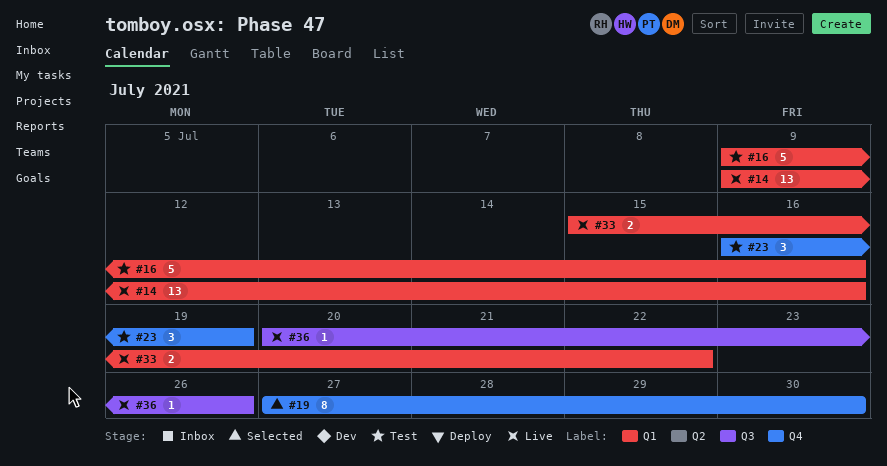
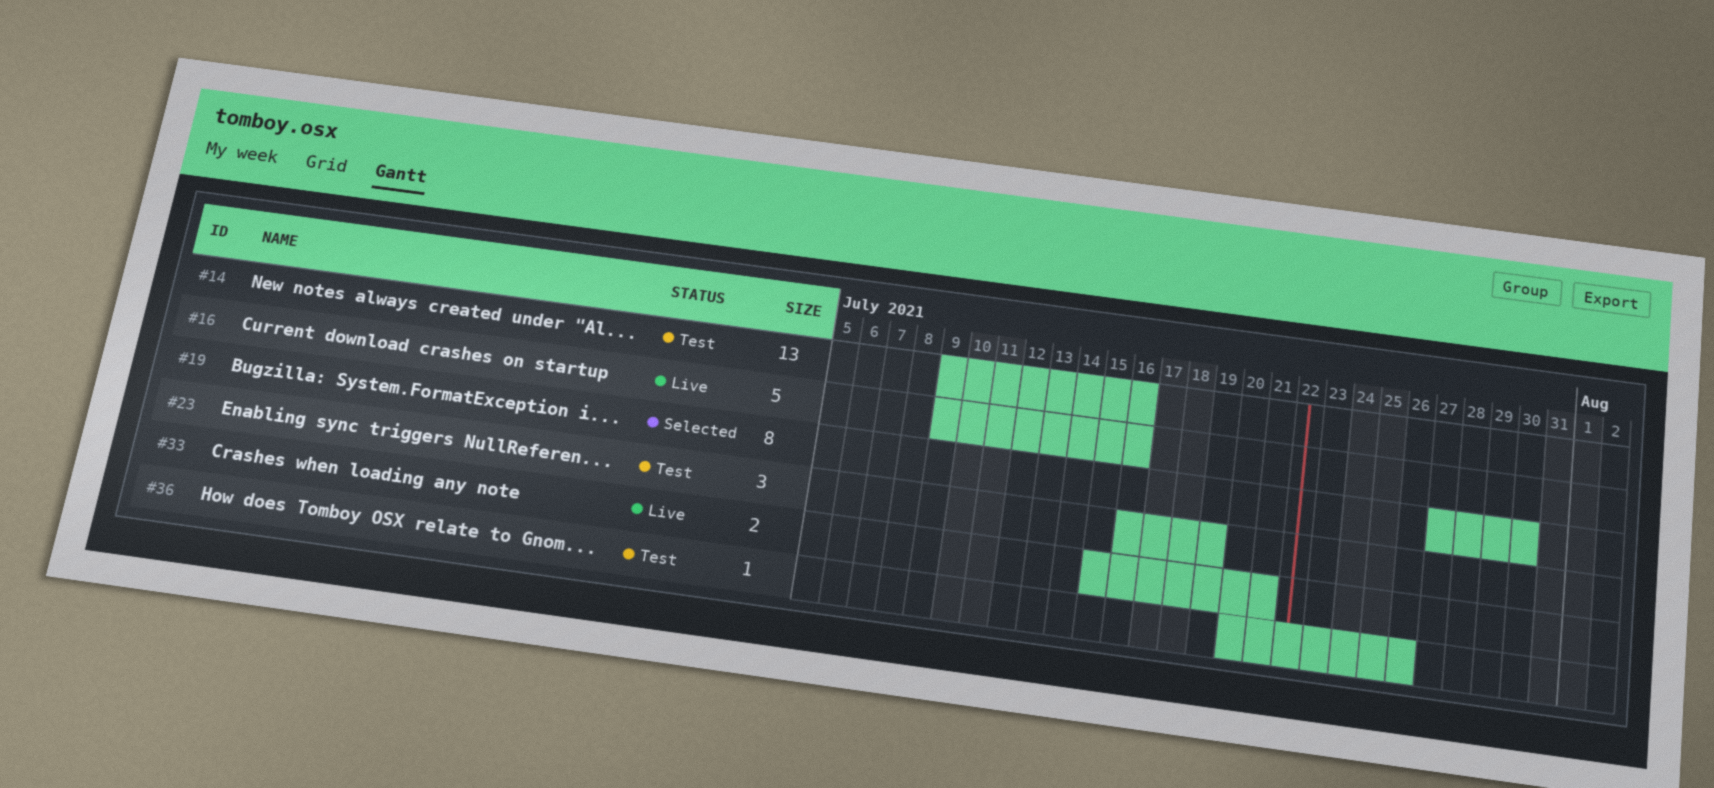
#14, status: Live -> Test
#16, status: Test -> Live
#33, due: Jul 22 -> Jul 21
#36, status: Live -> Test

